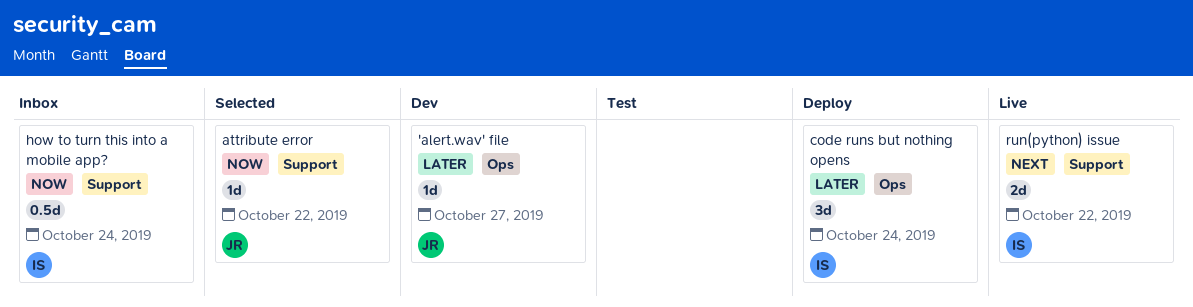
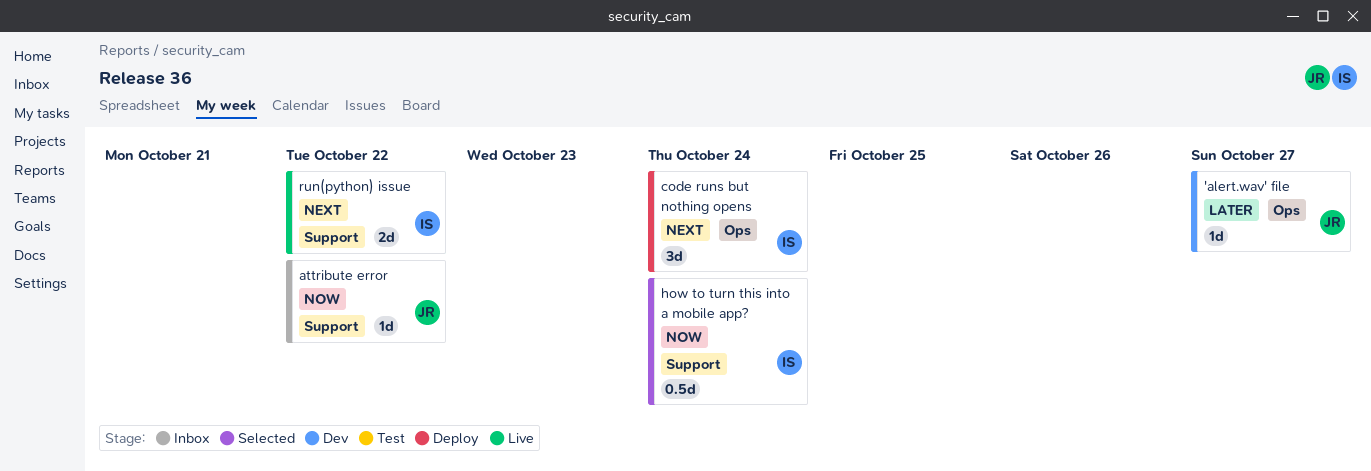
attribute error, status: Selected -> Inbox
code runs but nothing opens, priority: Later -> Next
how to turn this into a mobile app?, status: Inbox -> Selected

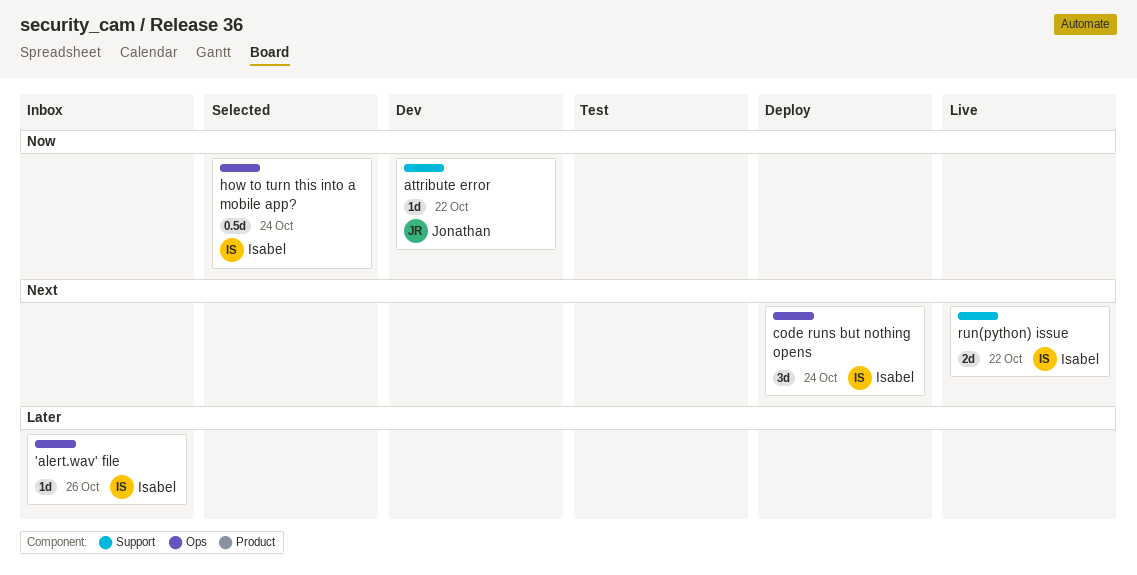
'alert.wav' file, status: Dev -> Inbox
'alert.wav' file, owner: Jonathan -> Isabel
'alert.wav' file, due: Oct 27 -> Oct 26
attribute error, status: Inbox -> Dev
how to turn this into a mobile app?, label: Support -> Ops

